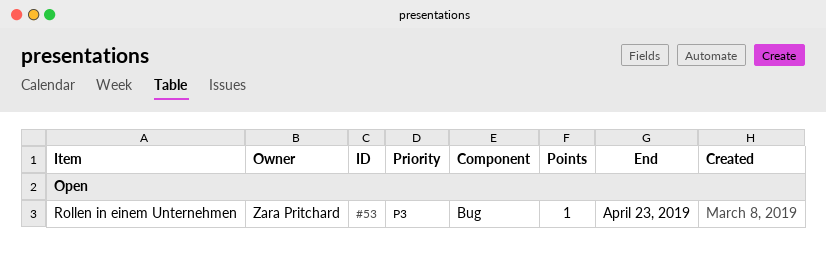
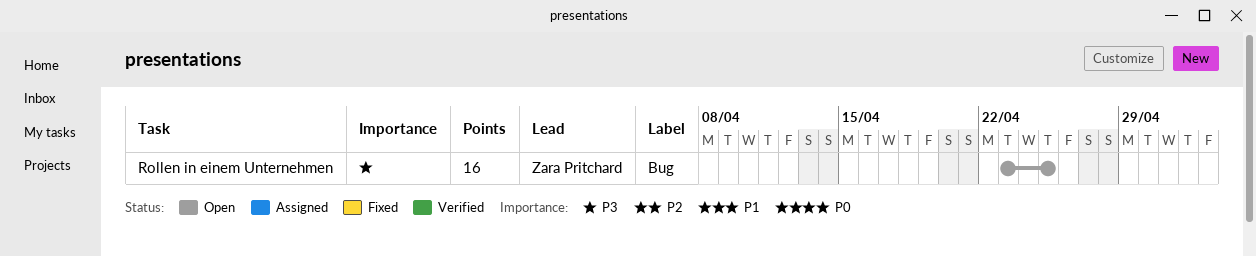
Rollen in einem Unternehmen, estimate: 1 -> 16
Rollen in einem Unternehmen, due: Apr 23 -> Apr 25

